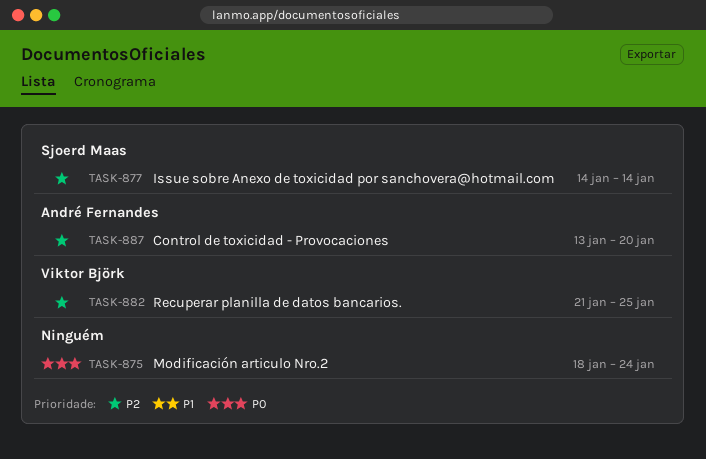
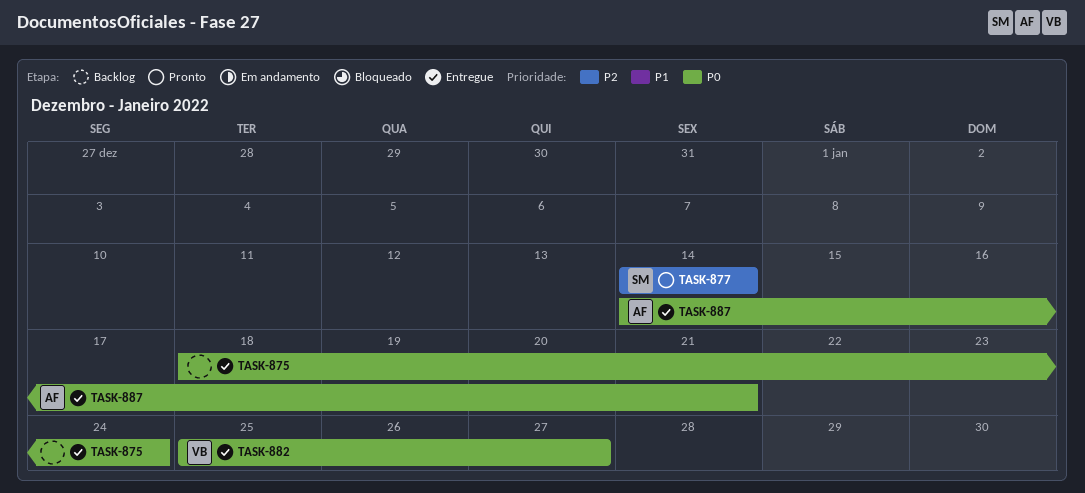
TASK-882, priority: P2 -> P0
TASK-882, start: Jan 21 -> Jan 25
TASK-882, due: Jan 25 -> Jan 27
TASK-887, priority: P2 -> P0
TASK-887, start: Jan 13 -> Jan 14
TASK-887, due: Jan 20 -> Jan 21

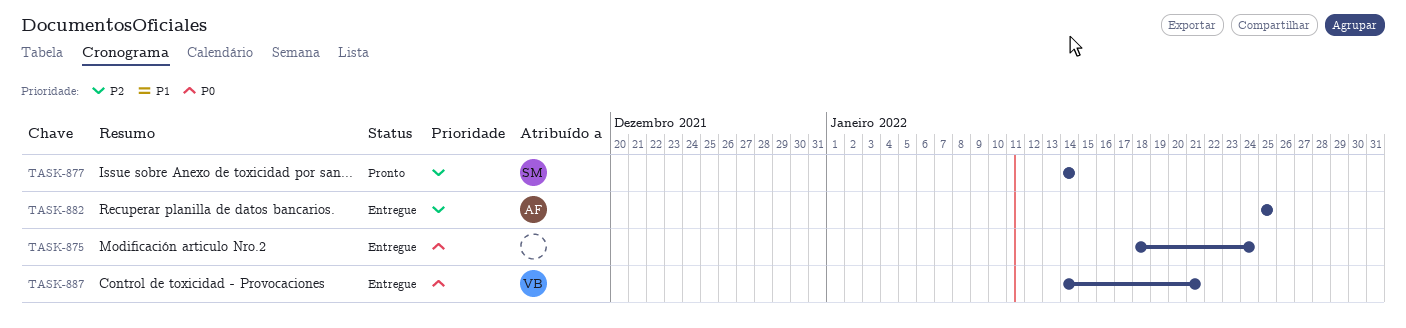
TASK-882, owner: VB -> AF
TASK-882, priority: P0 -> P2
TASK-882, due: Jan 27 -> Jan 25
TASK-887, owner: AF -> VB

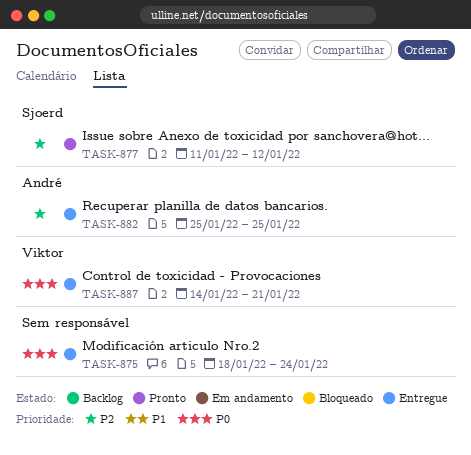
TASK-877, start: Jan 14 -> Jan 11
TASK-877, due: Jan 14 -> Jan 12

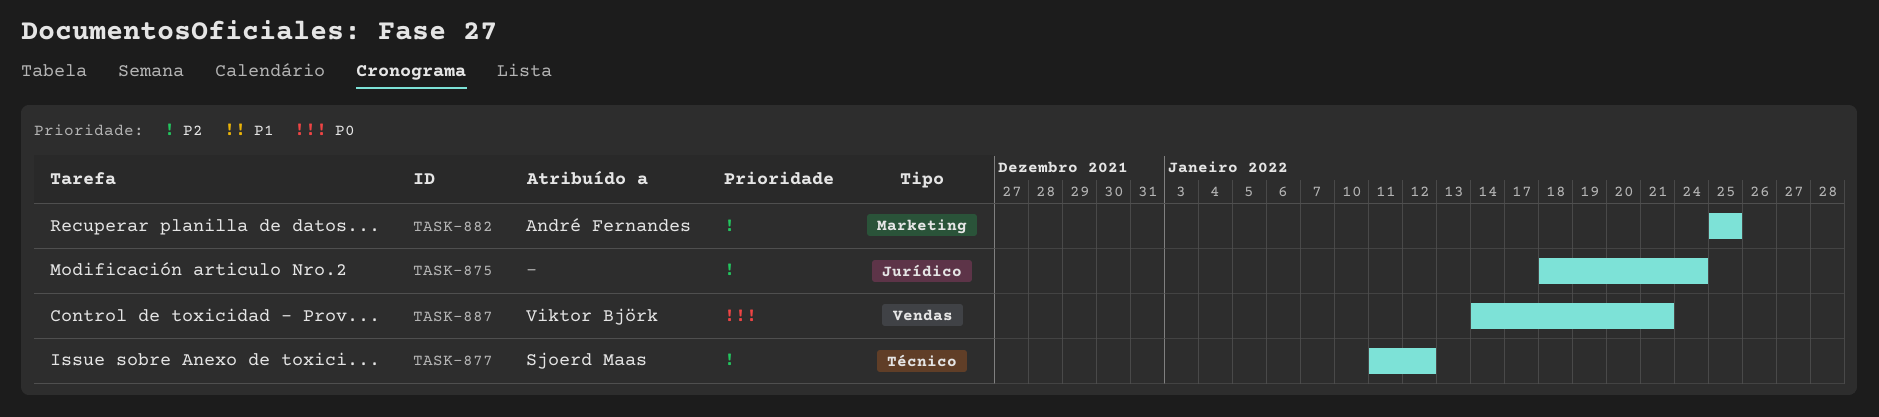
TASK-875, priority: P0 -> P2

